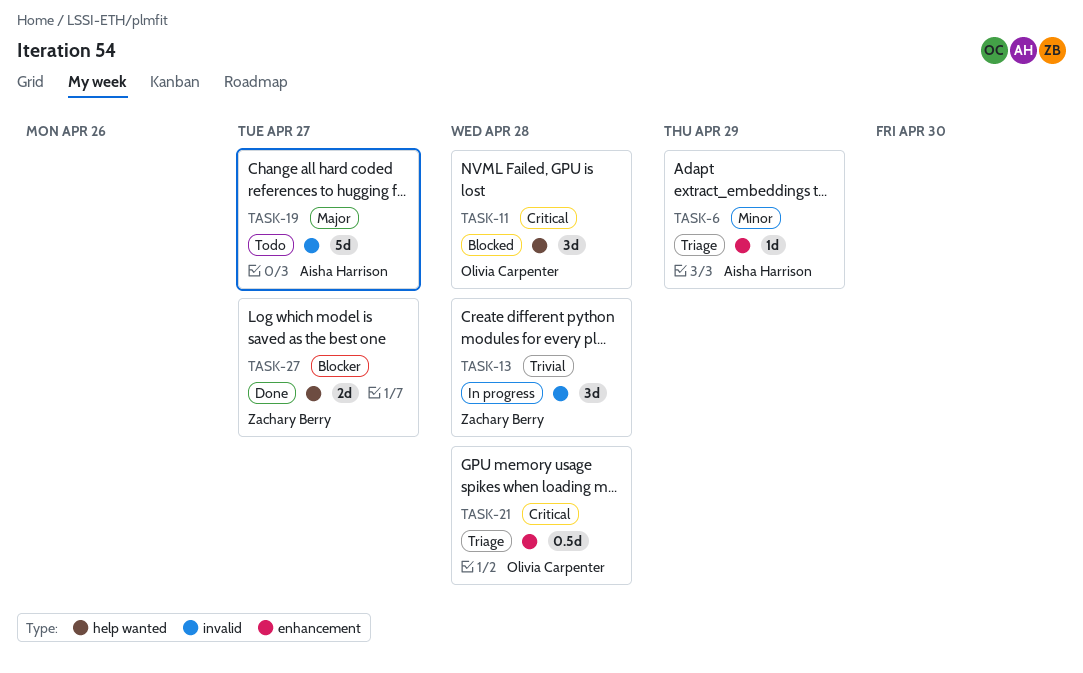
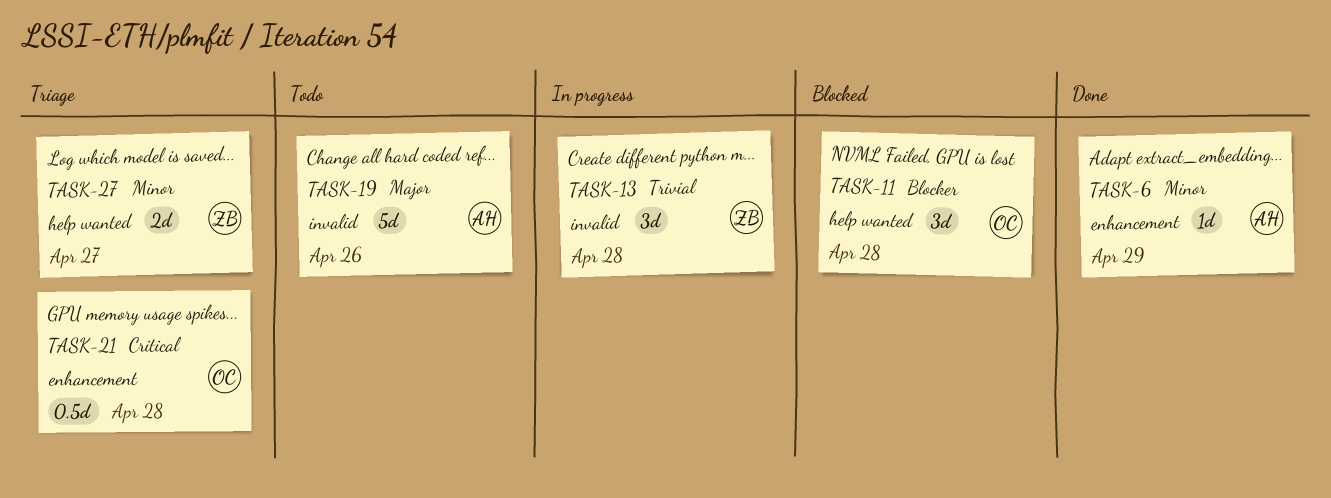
TASK-6, status: Triage -> Done
TASK-11, priority: Critical -> Blocker
TASK-19, due: Apr 27 -> Apr 26
TASK-27, status: Done -> Triage
TASK-27, priority: Blocker -> Minor

